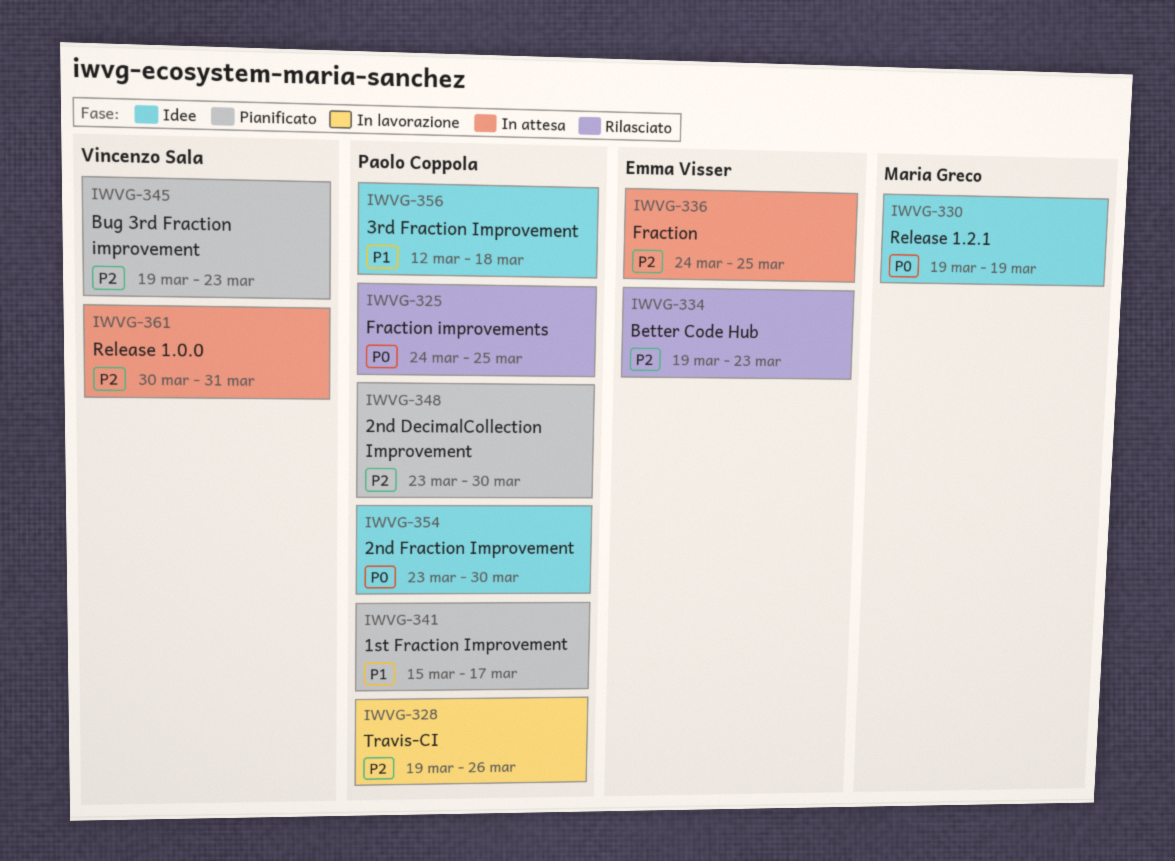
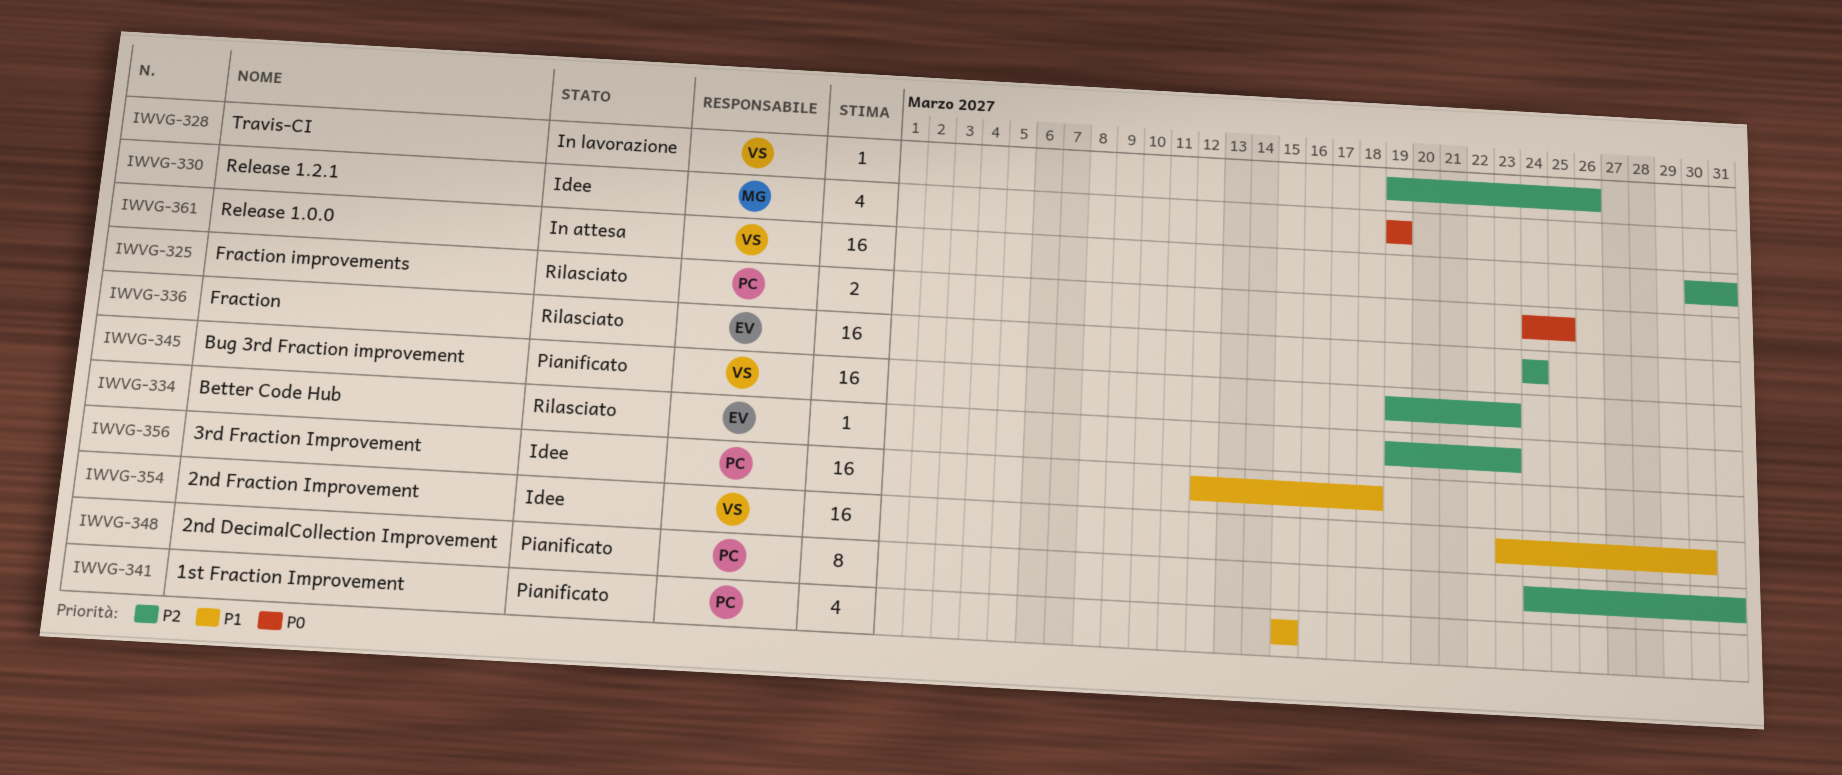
IWVG-328, owner: Paolo Coppola -> Vincenzo Sala
IWVG-336, status: In attesa -> Rilasciato
IWVG-336, due: Mar 25 -> Mar 24
IWVG-341, due: Mar 17 -> Mar 15
IWVG-348, start: Mar 23 -> Mar 24
IWVG-348, due: Mar 30 -> Mar 31
IWVG-354, owner: Paolo Coppola -> Vincenzo Sala
IWVG-354, priority: P0 -> P1

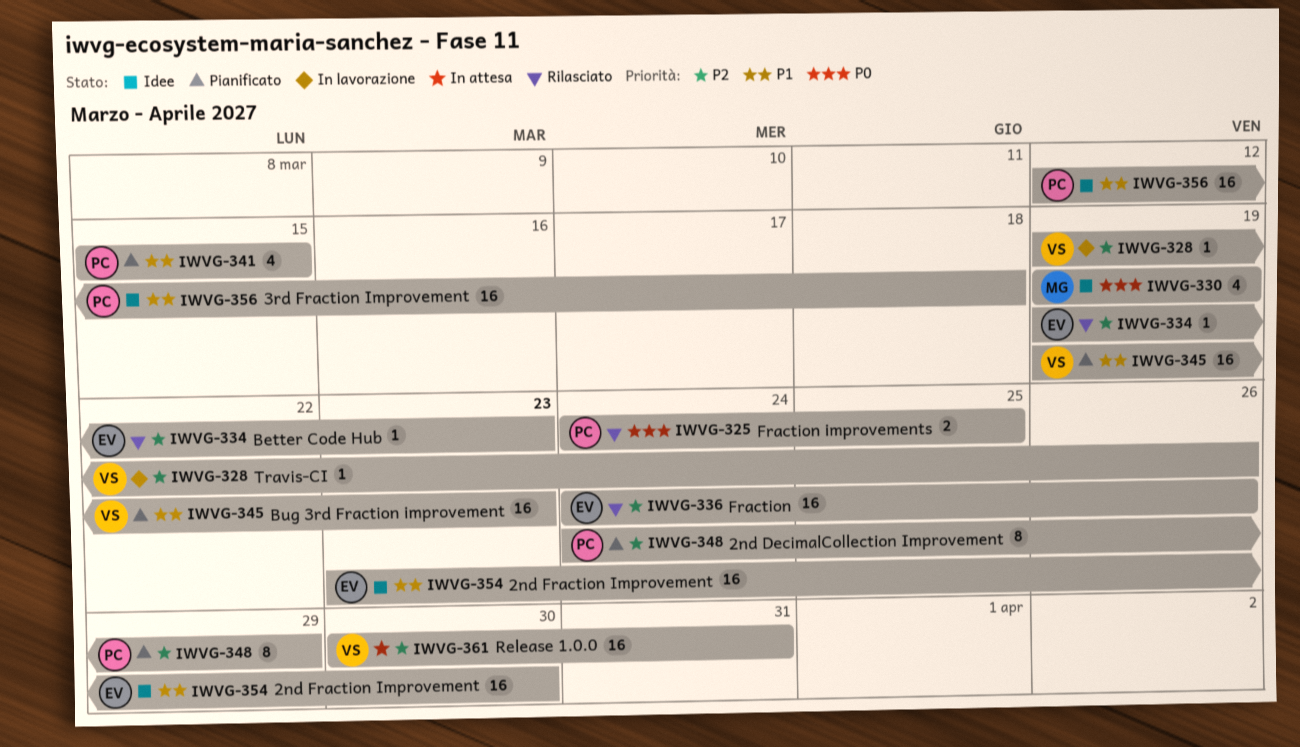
IWVG-336, due: Mar 24 -> Mar 26
IWVG-345, priority: P2 -> P1
IWVG-348, due: Mar 31 -> Mar 29
IWVG-354, owner: VS -> EV

